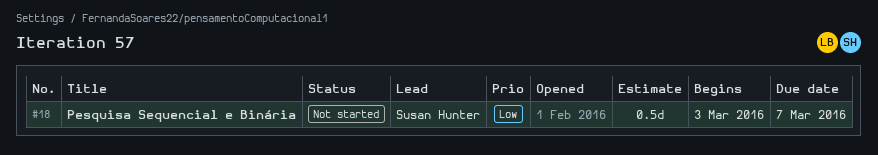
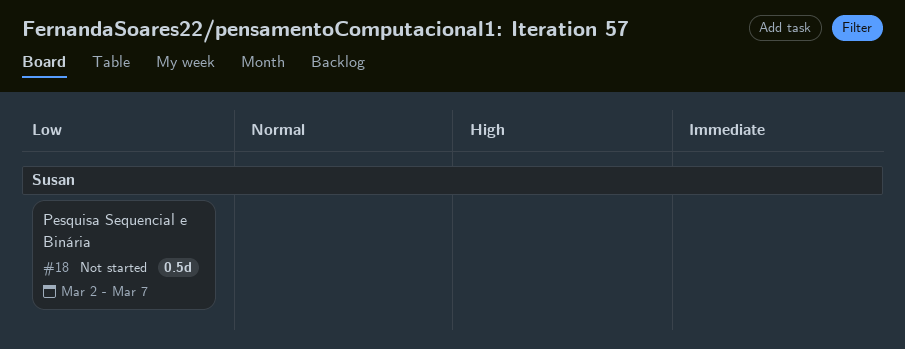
#18, start: Mar 3 -> Mar 2

